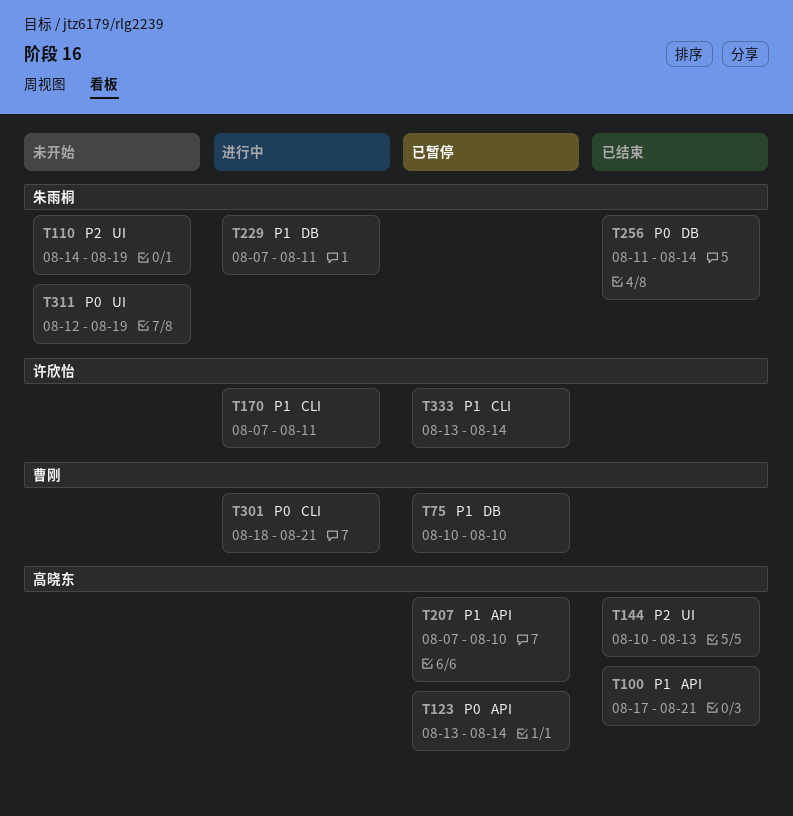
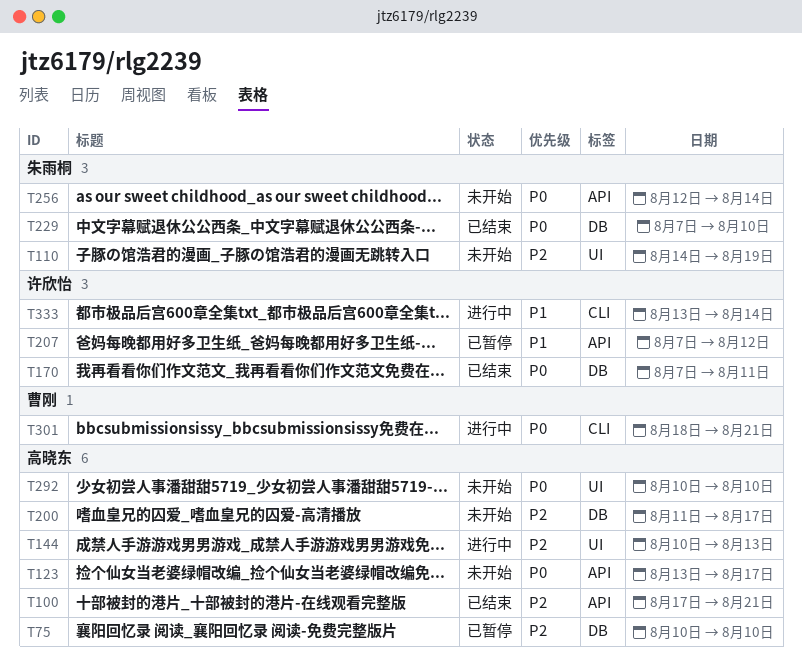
T75, owner: 曹刚 -> 高晓东
T75, priority: P1 -> P2
T100, priority: P1 -> P2
T123, status: 已暂停 -> 未开始
T123, due: Aug 14 -> Aug 17
T144, status: 已结束 -> 进行中
T170, status: 进行中 -> 已结束
T170, priority: P1 -> P0
T170, label: CLI -> DB
T200: none -> present
T207, owner: 高晓东 -> 许欣怡
T207, due: Aug 10 -> Aug 12
T229, status: 进行中 -> 已结束
T229, priority: P1 -> P0
T229, due: Aug 11 -> Aug 10
T256, status: 已结束 -> 未开始
T256, label: DB -> API
T256, start: Aug 11 -> Aug 12
T292: none -> present
T311: present -> none
T333, status: 已暂停 -> 进行中

